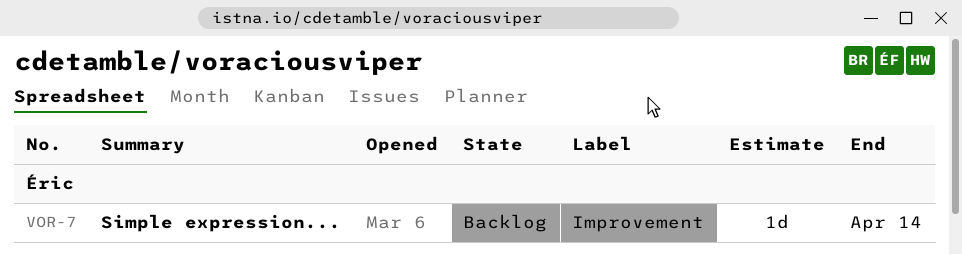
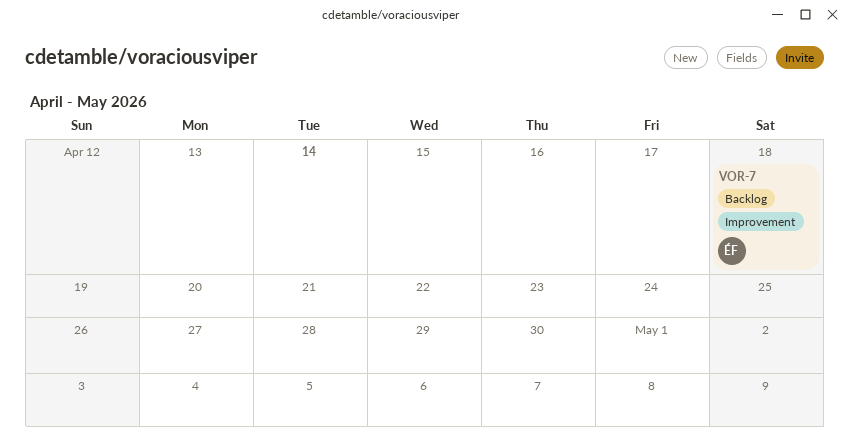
VOR-7, due: Apr 14 -> Apr 18

